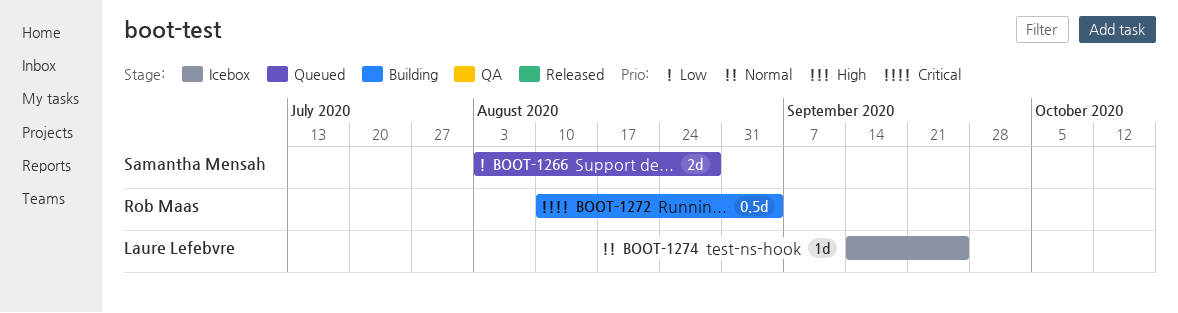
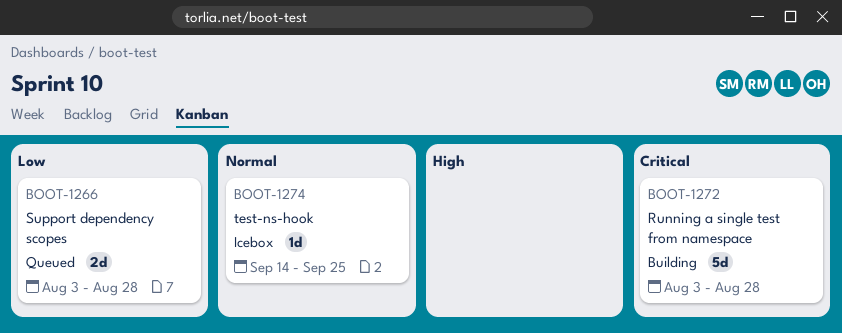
BOOT-1272, estimate: 0.5d -> 5d
BOOT-1272, start: Aug 10 -> Aug 3
BOOT-1272, due: Sep 4 -> Aug 28

